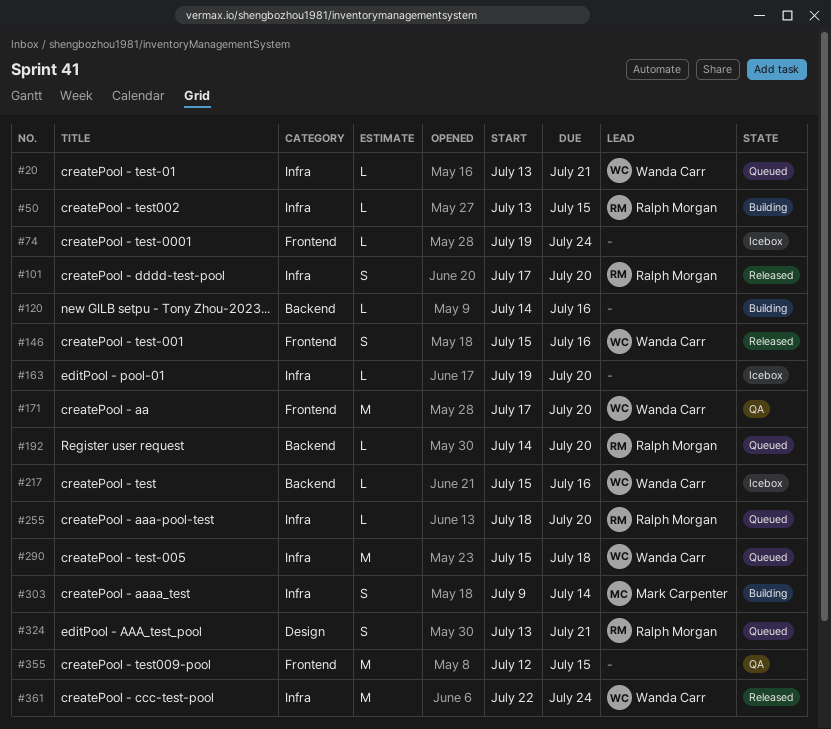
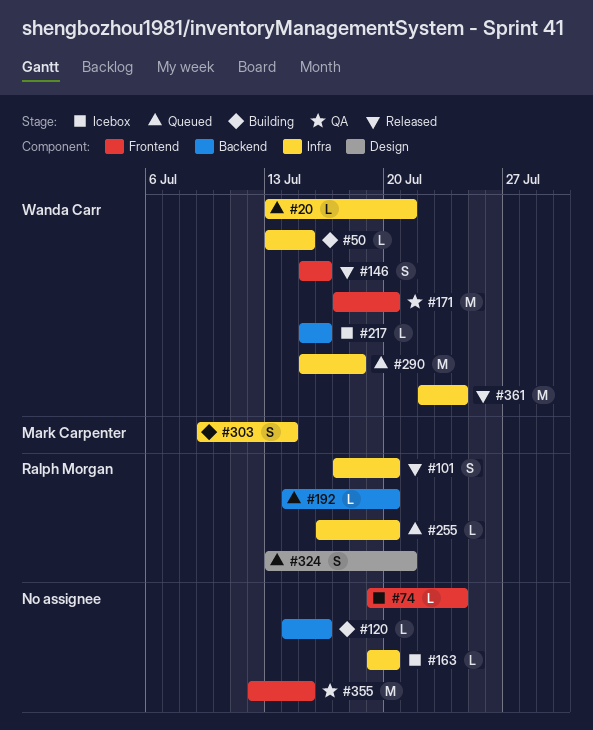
#50, owner: Ralph Morgan -> Wanda Carr
#255, start: Jul 18 -> Jul 16

